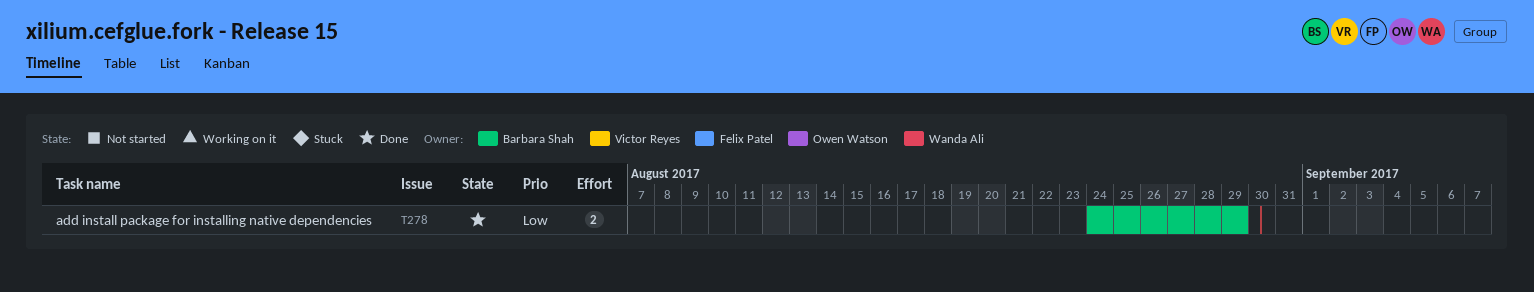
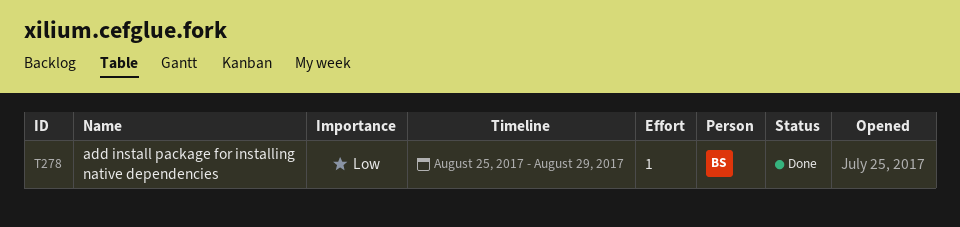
T278, estimate: 2 -> 1
T278, start: Aug 24 -> Aug 25

